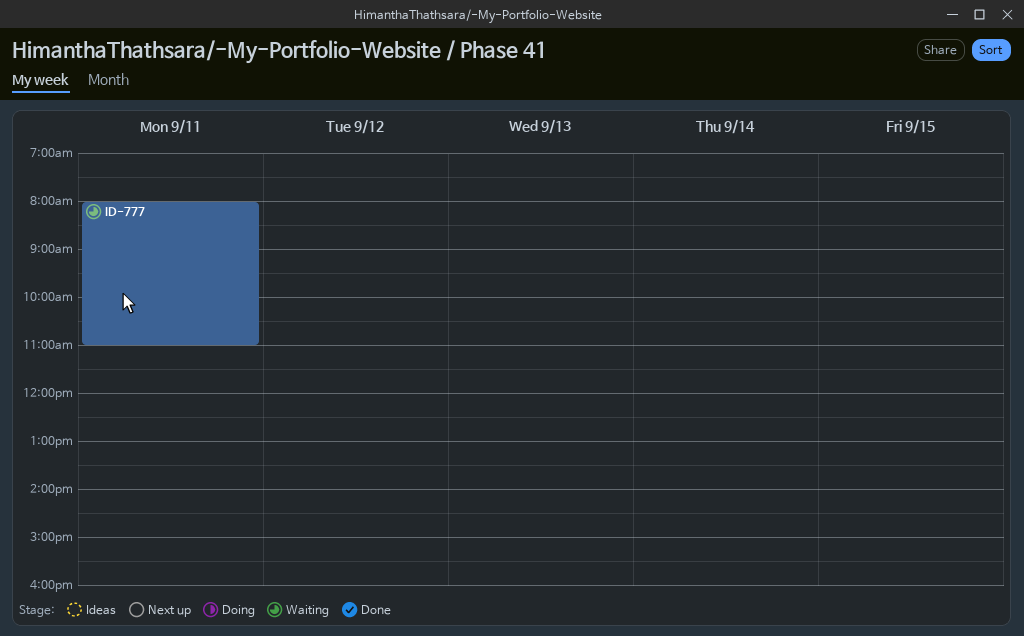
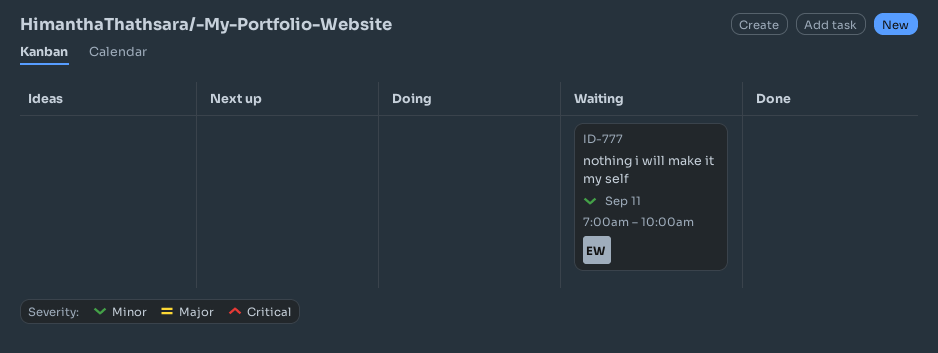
ID-777, begins: 08:00 -> 07:00
ID-777, ends: 11:00 -> 10:00

